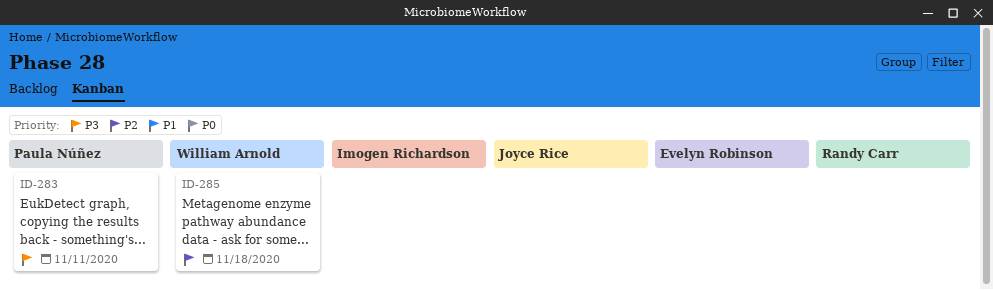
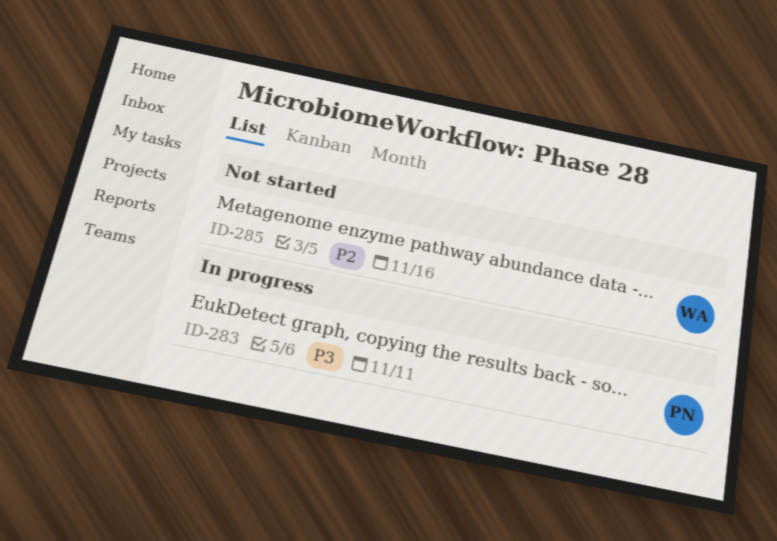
ID-285, due: Nov 18 -> Nov 16

